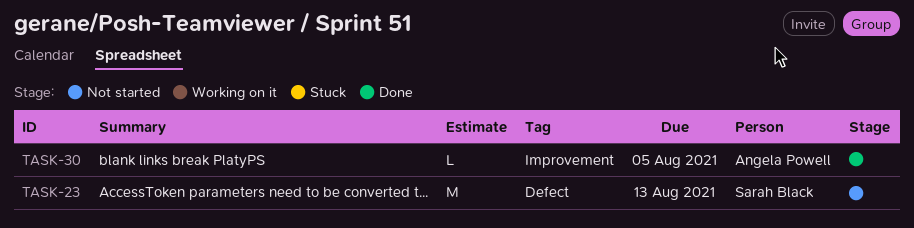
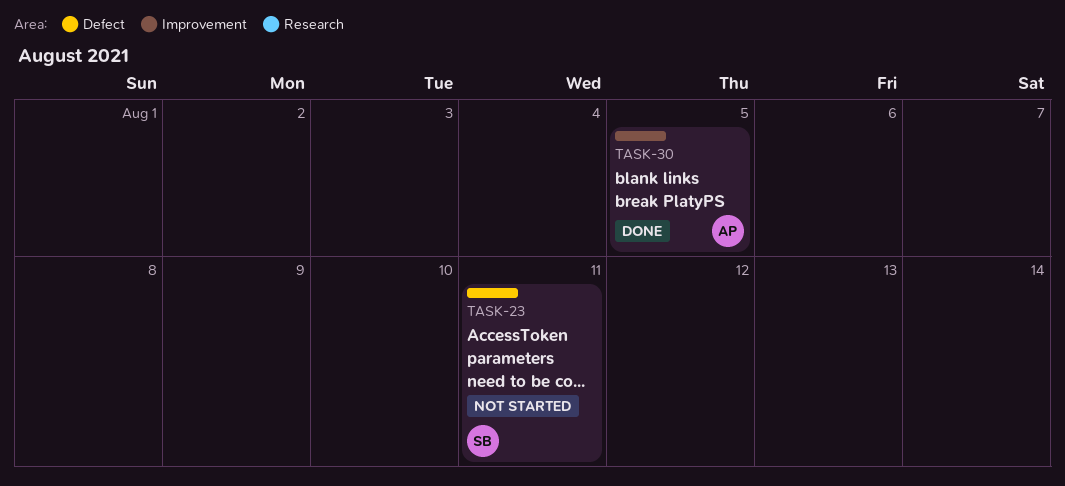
TASK-23, due: Aug 13 -> Aug 11

